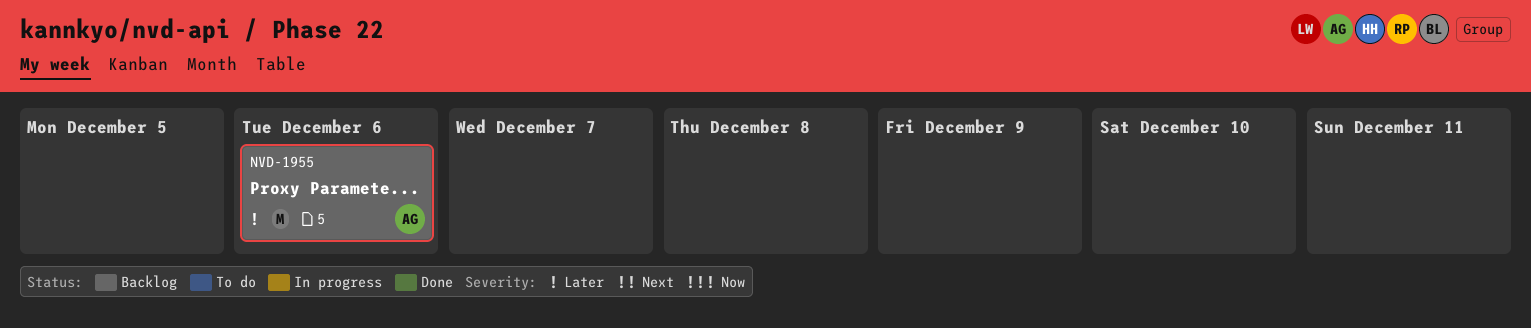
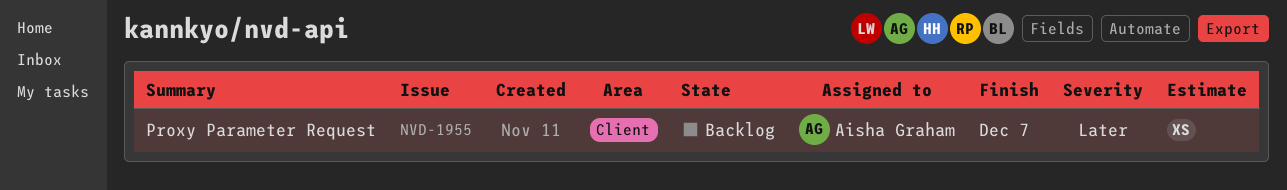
NVD-1955, estimate: M -> XS
NVD-1955, due: Dec 6 -> Dec 7

